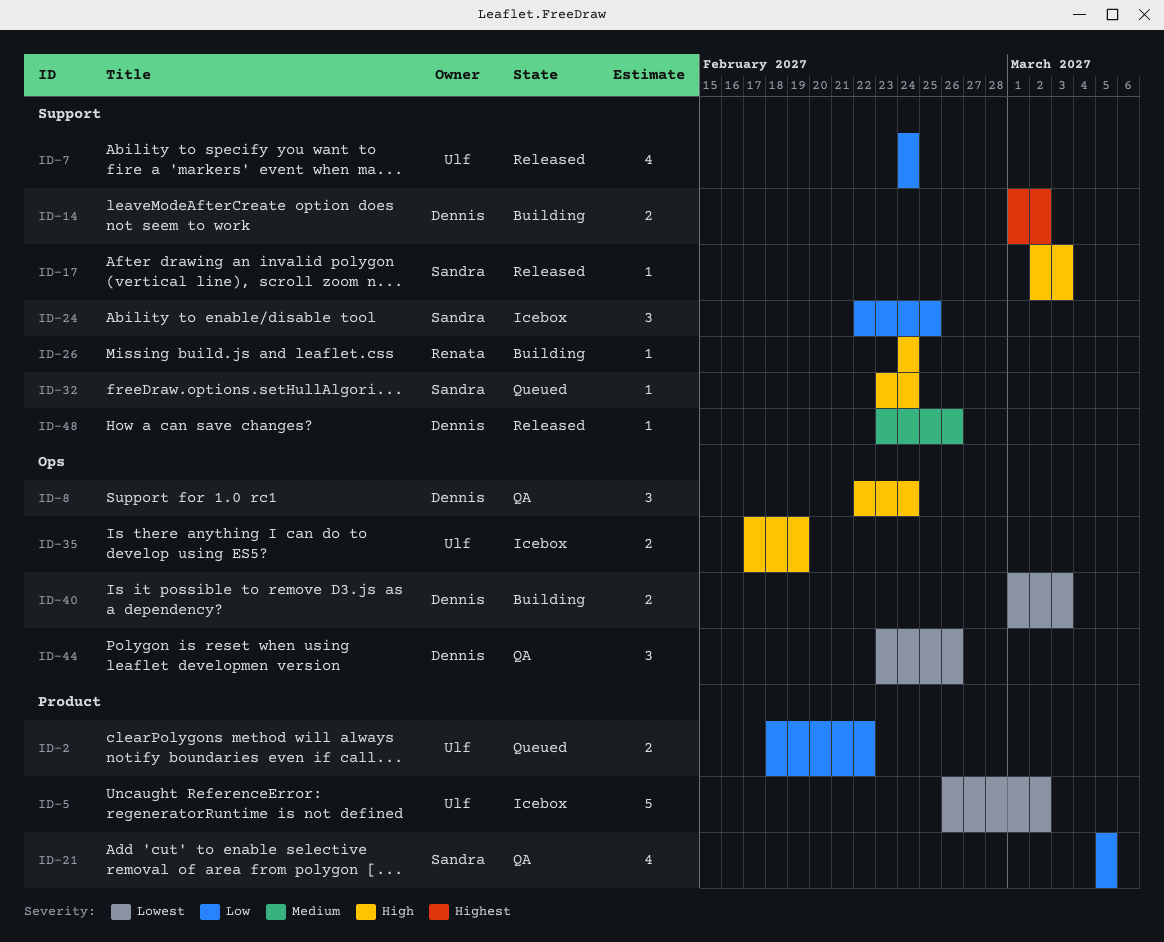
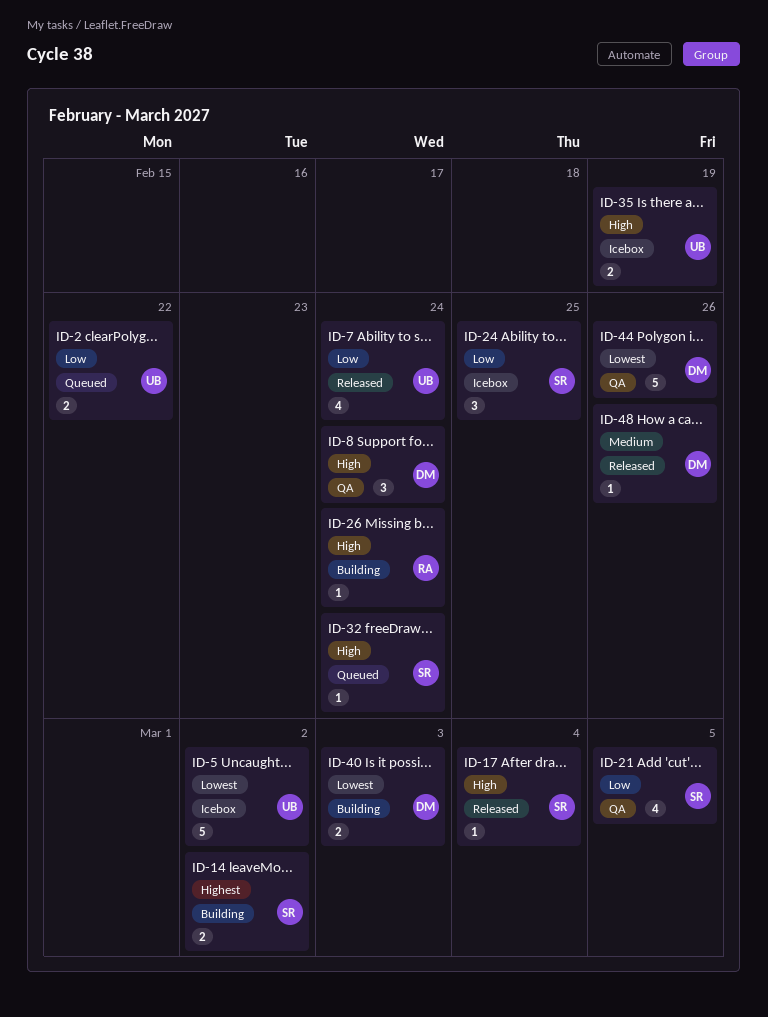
ID-14, owner: Dennis -> Sandra
ID-17, due: Mar 3 -> Mar 4
ID-44, estimate: 3 -> 5

